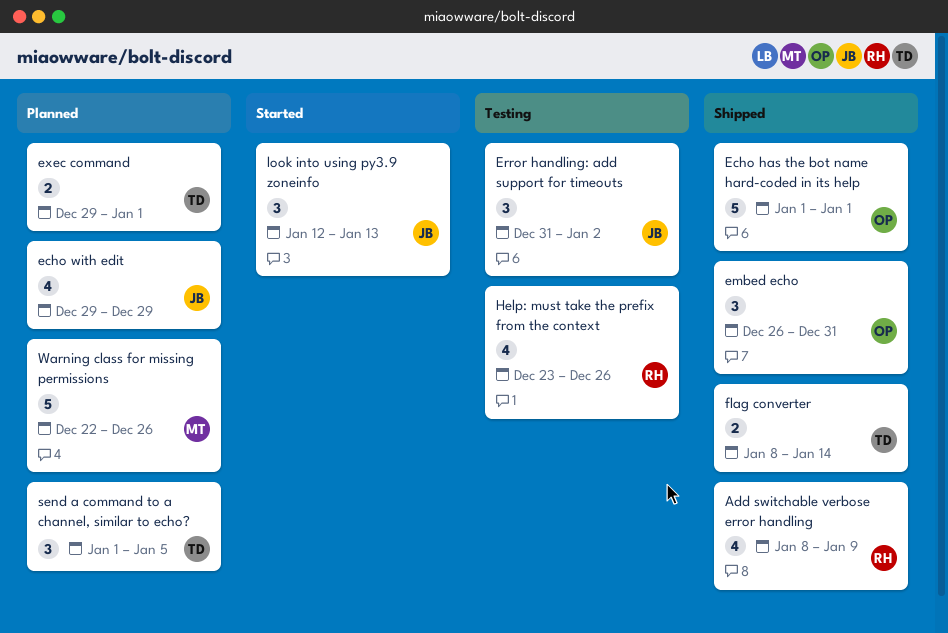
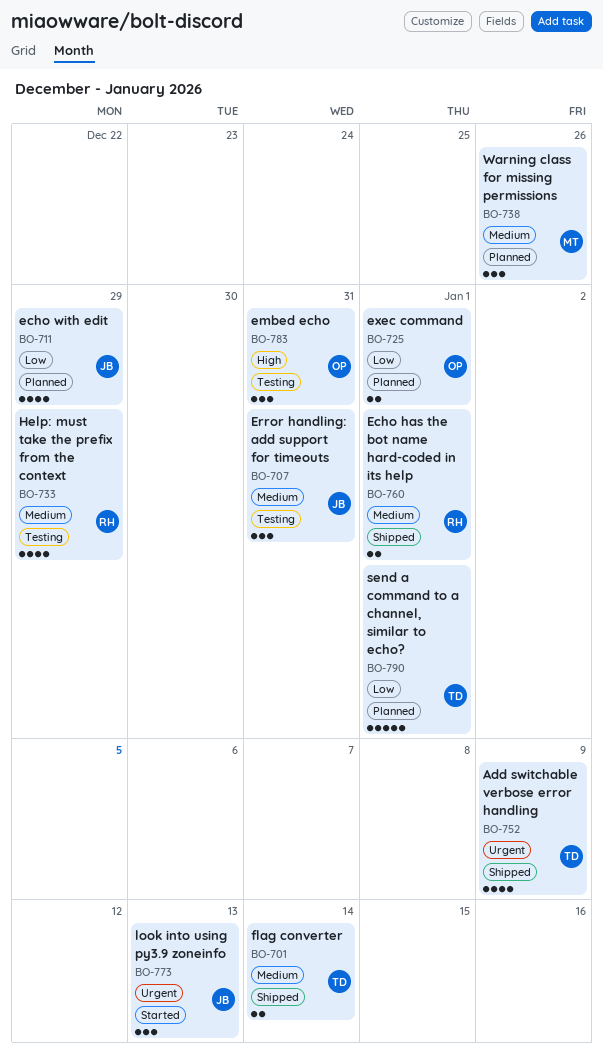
Add switchable verbose error handling, owner: RH -> TD
Echo has the bot name hard-coded in its help, owner: OP -> RH
Echo has the bot name hard-coded in its help, estimate: 5 -> 2
embed echo, status: Shipped -> Testing
Error handling: add support for timeouts, due: Jan 2 -> Dec 31
exec command, owner: TD -> OP
Help: must take the prefix from the context, due: Dec 26 -> Dec 29
send a command to a channel, similar to echo?, estimate: 3 -> 5
send a command to a channel, similar to echo?, due: Jan 5 -> Jan 1
Warning class for missing permissions, estimate: 5 -> 3

